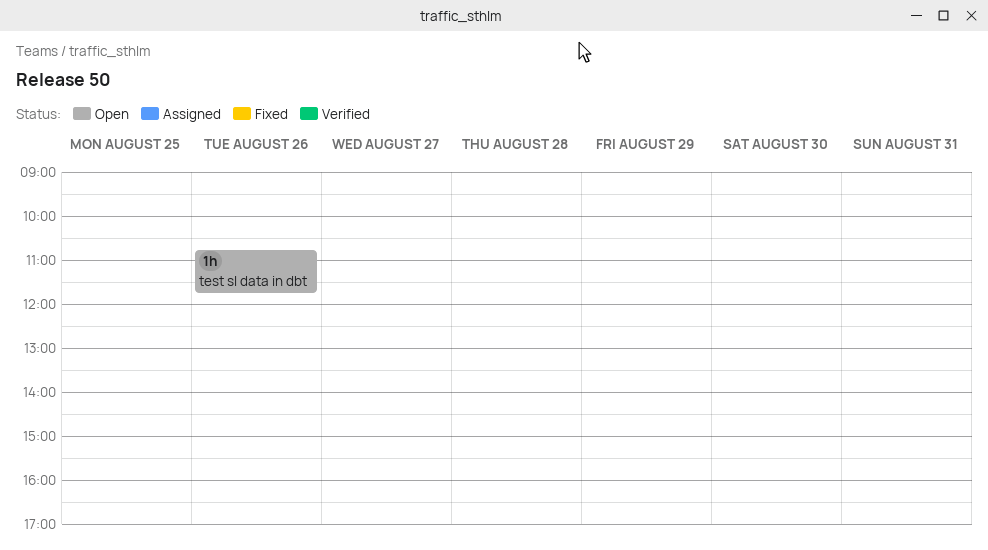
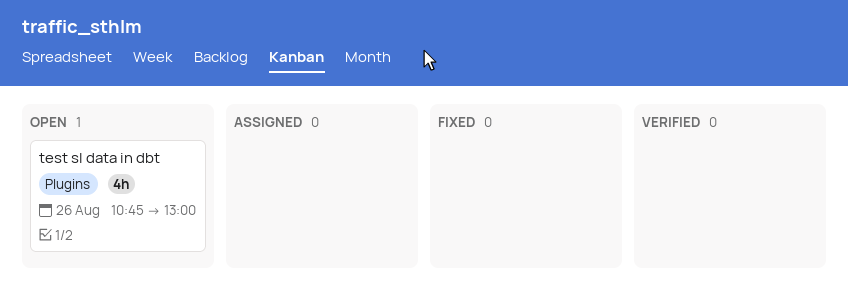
test sl data in dbt, estimate: 1h -> 4h
test sl data in dbt, ends: 11:45 -> 13:00

